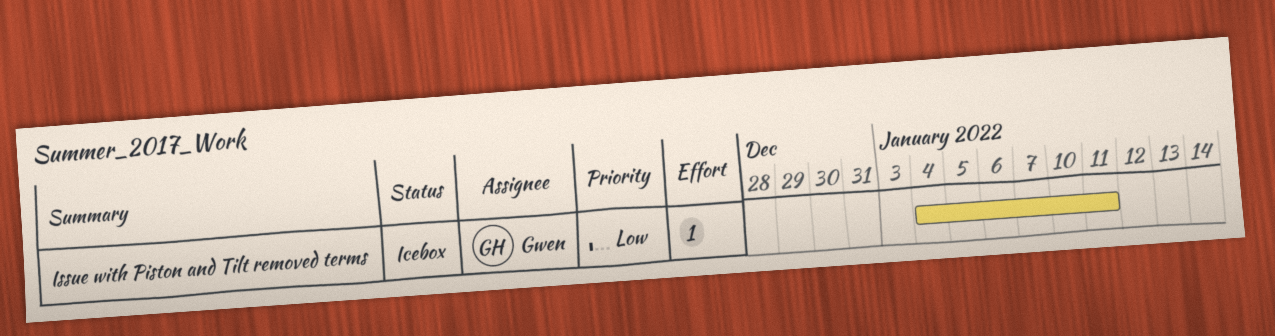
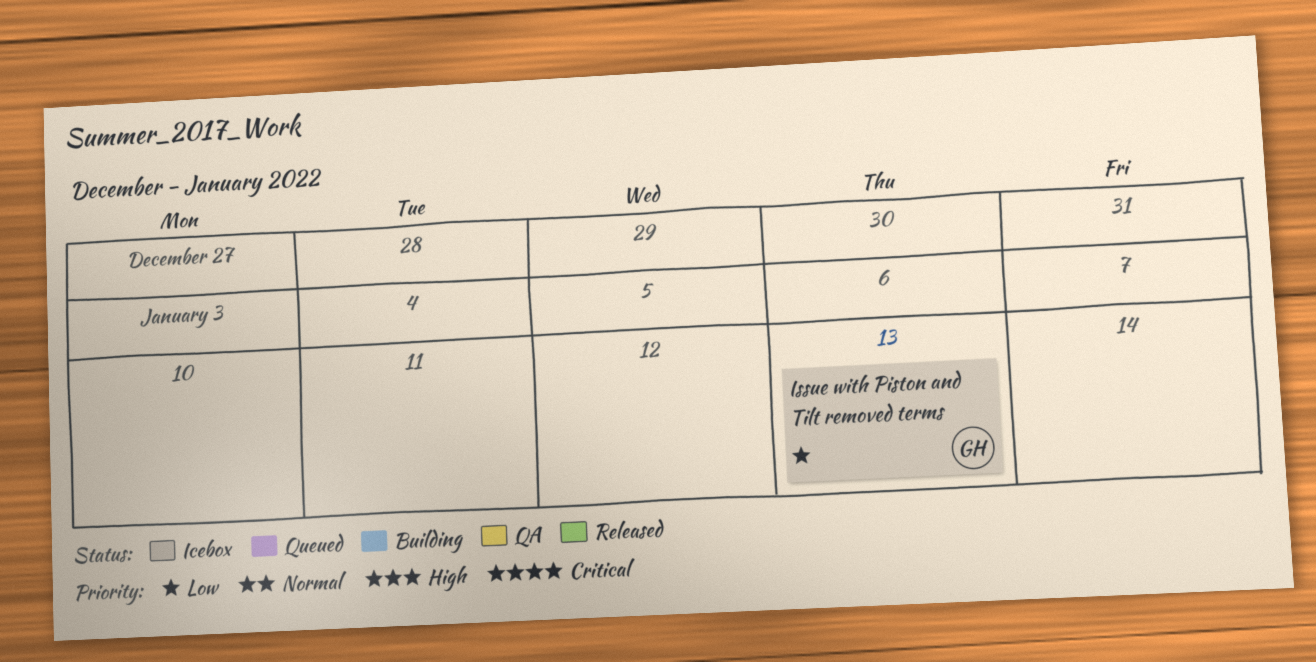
Issue with Piston and Tilt removed terms, due: Jan 11 -> Jan 13

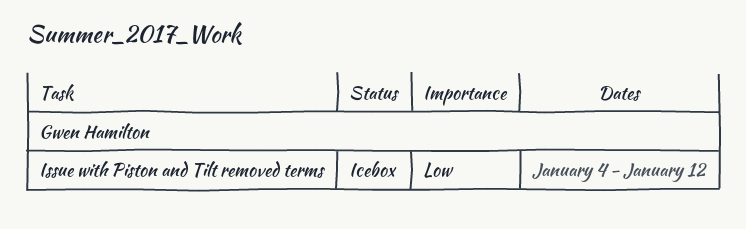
Issue with Piston and Tilt removed terms, due: Jan 13 -> Jan 12

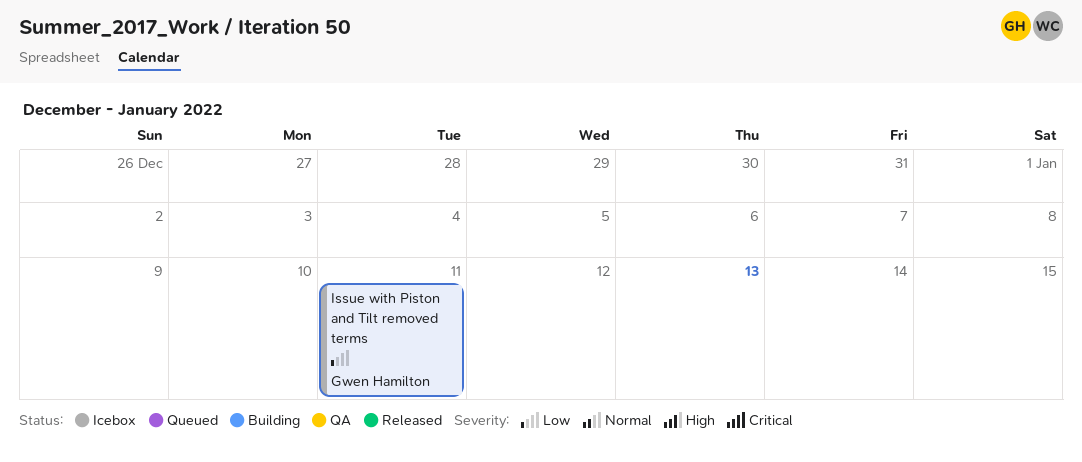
Issue with Piston and Tilt removed terms, due: Jan 12 -> Jan 11

